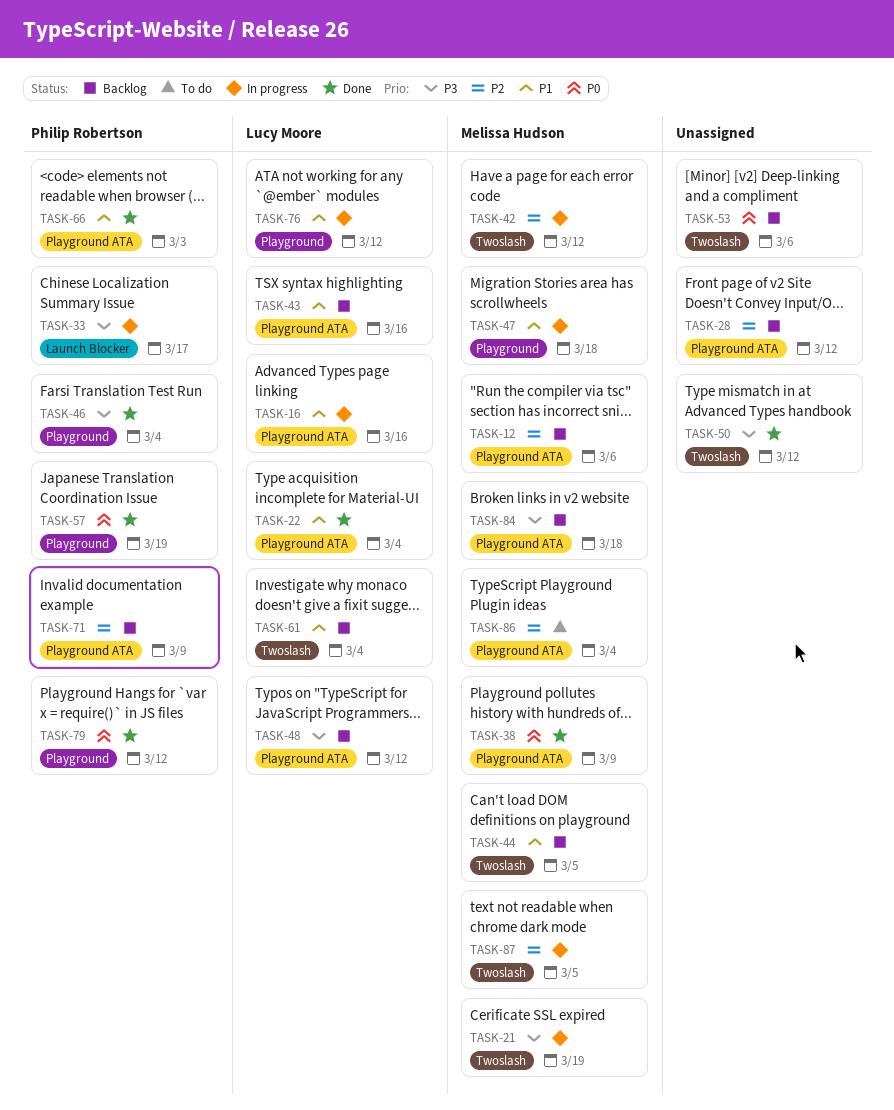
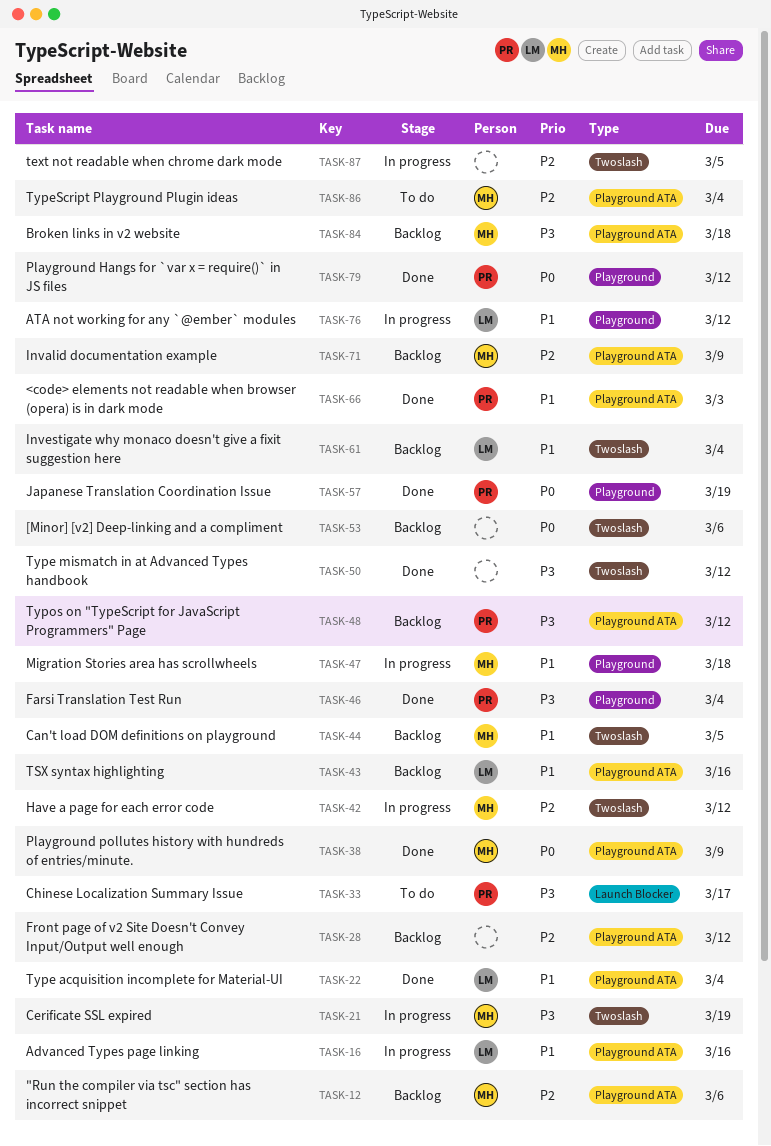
TASK-33, status: In progress -> To do
TASK-48, owner: Lucy Moore -> Philip Robertson
TASK-71, owner: Philip Robertson -> Melissa Hudson
TASK-87, owner: Melissa Hudson -> none

